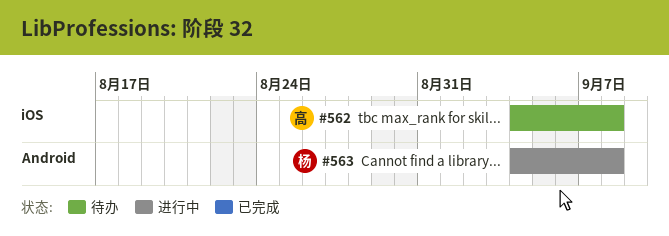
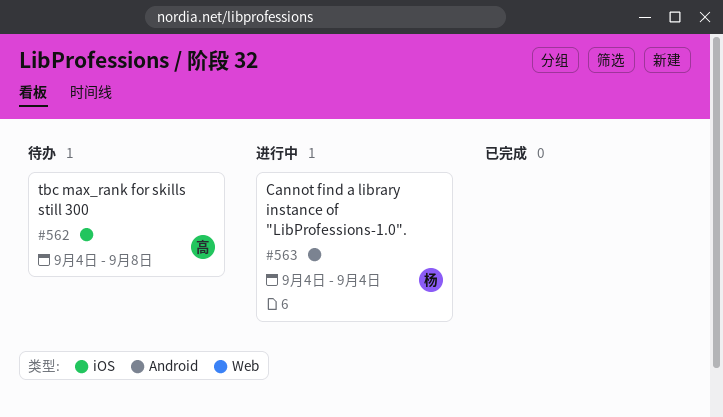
#563, due: Sep 8 -> Sep 4

